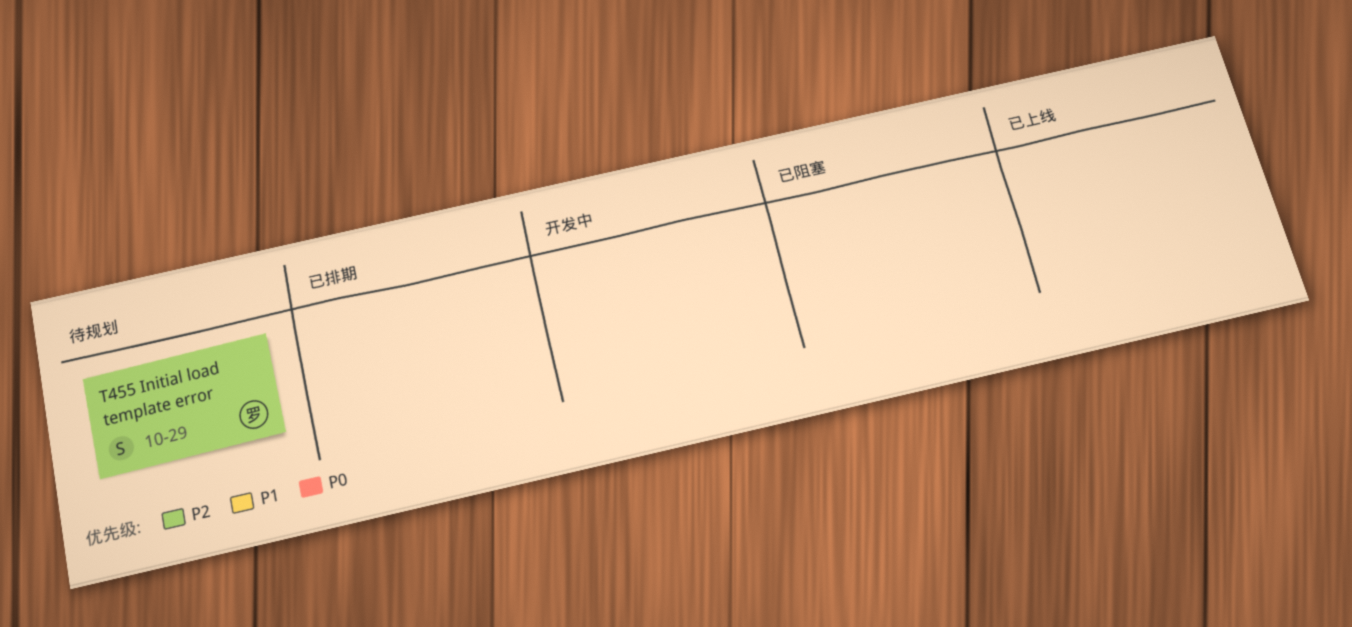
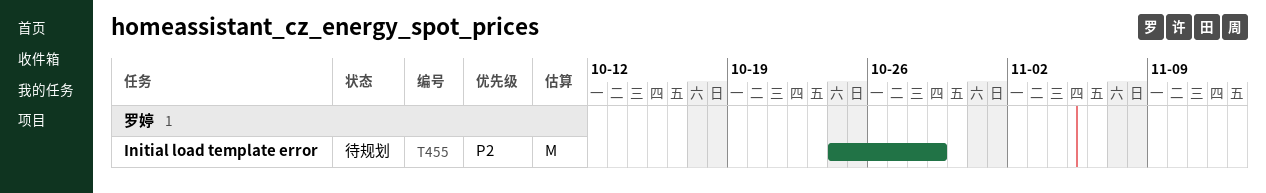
T455, estimate: S -> M

